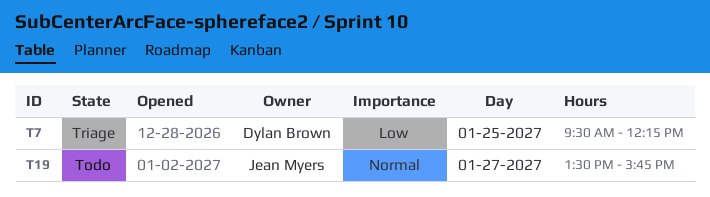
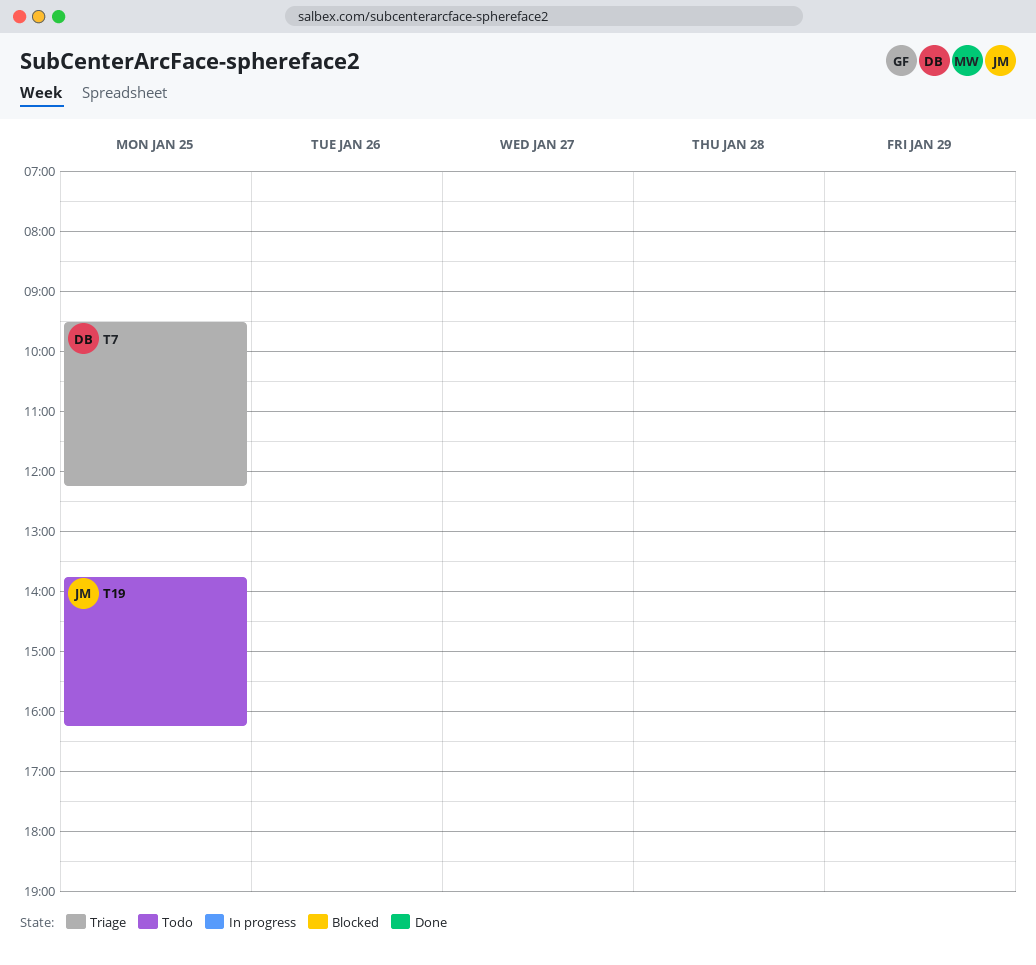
T19, day: Jan 27 -> Jan 25
T19, begins: 13:30 -> 13:45
T19, ends: 15:45 -> 16:15

